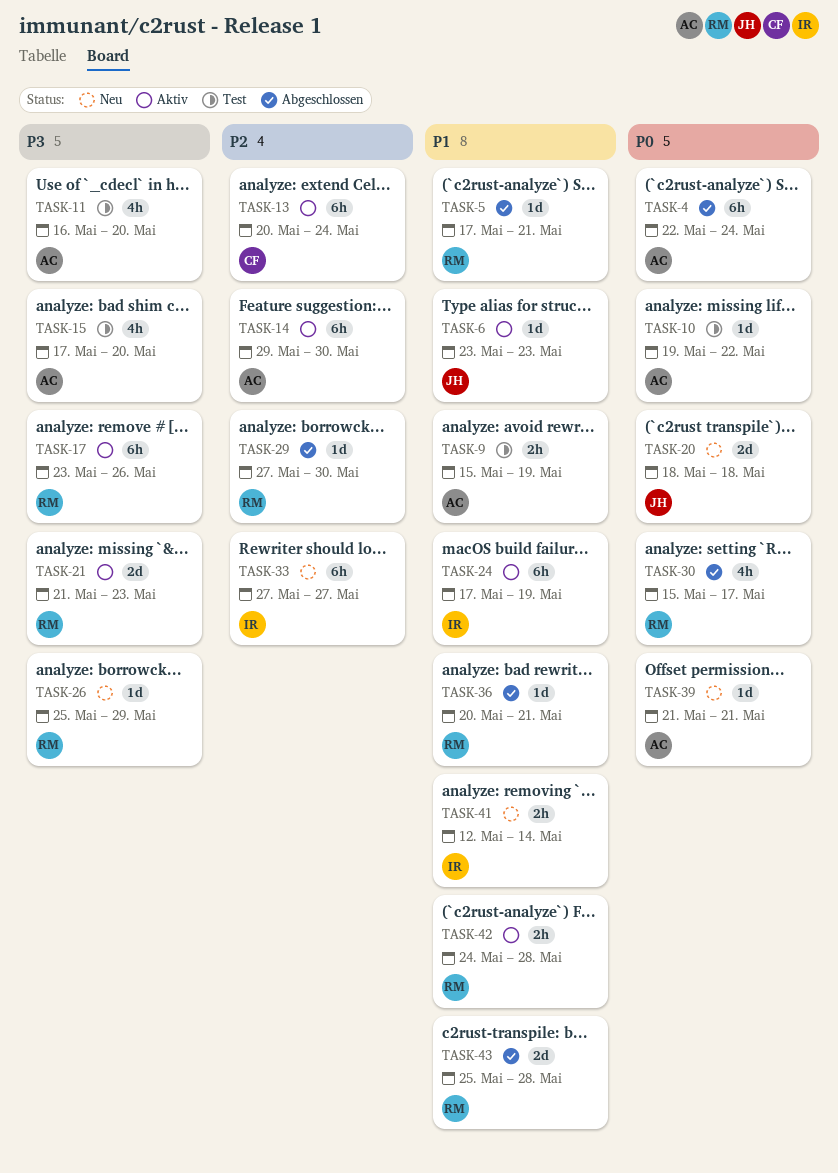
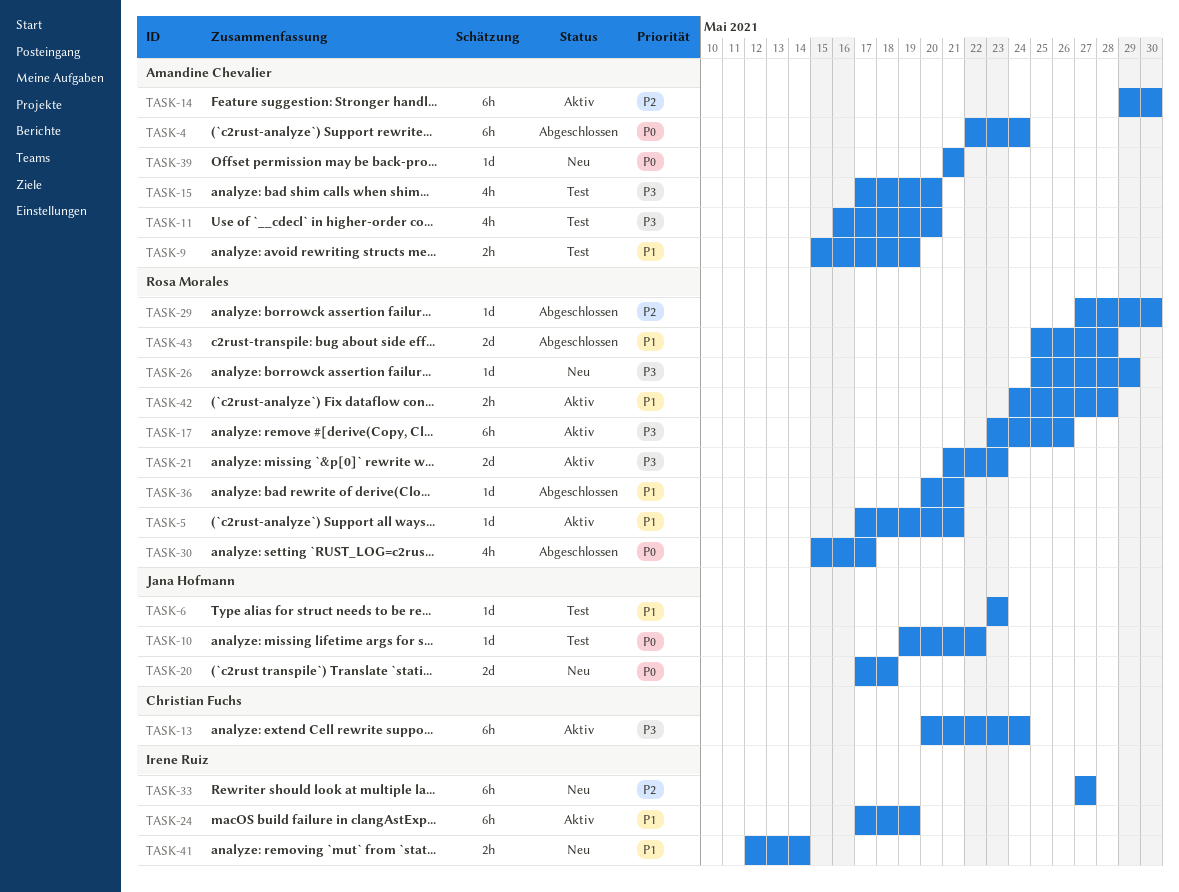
TASK-5, status: Abgeschlossen -> Aktiv
TASK-6, status: Aktiv -> Test
TASK-10, owner: Amandine Chevalier -> Jana Hofmann
TASK-13, priority: P2 -> P3
TASK-20, start: May 18 -> May 17

